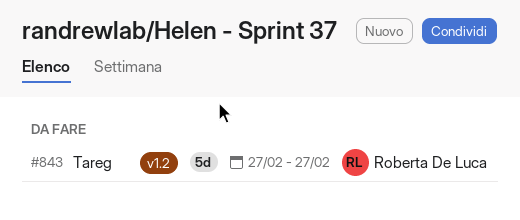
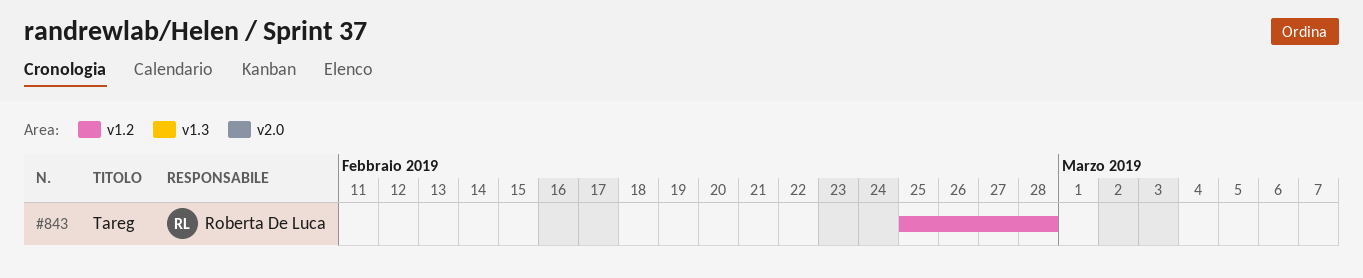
#843, start: Feb 27 -> Feb 25
#843, due: Feb 27 -> Feb 28

